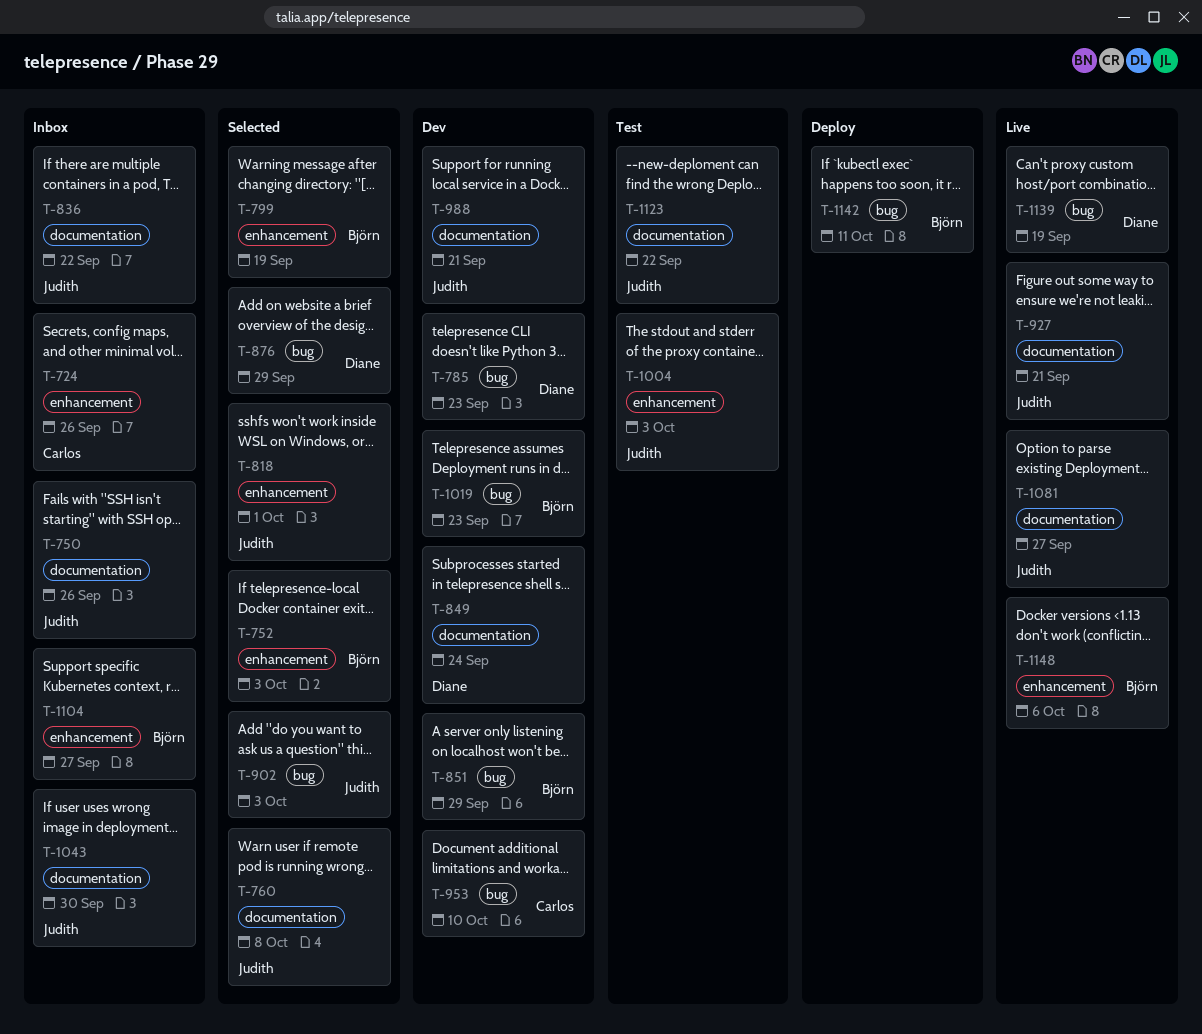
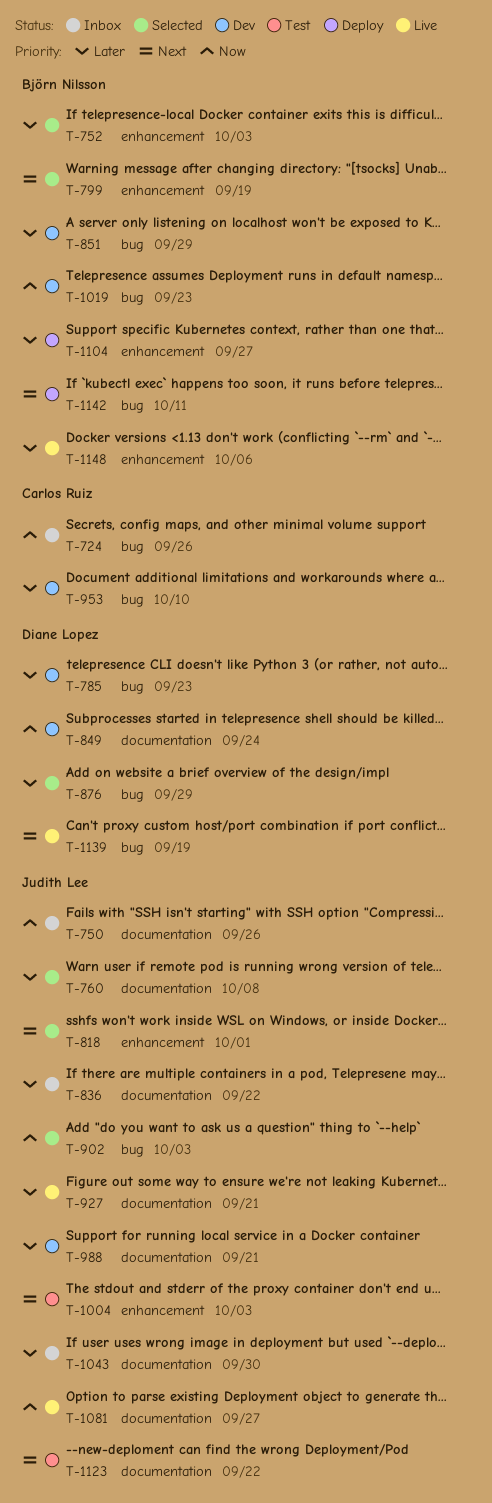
T-724, label: enhancement -> bug
T-1104, status: Inbox -> Deploy

